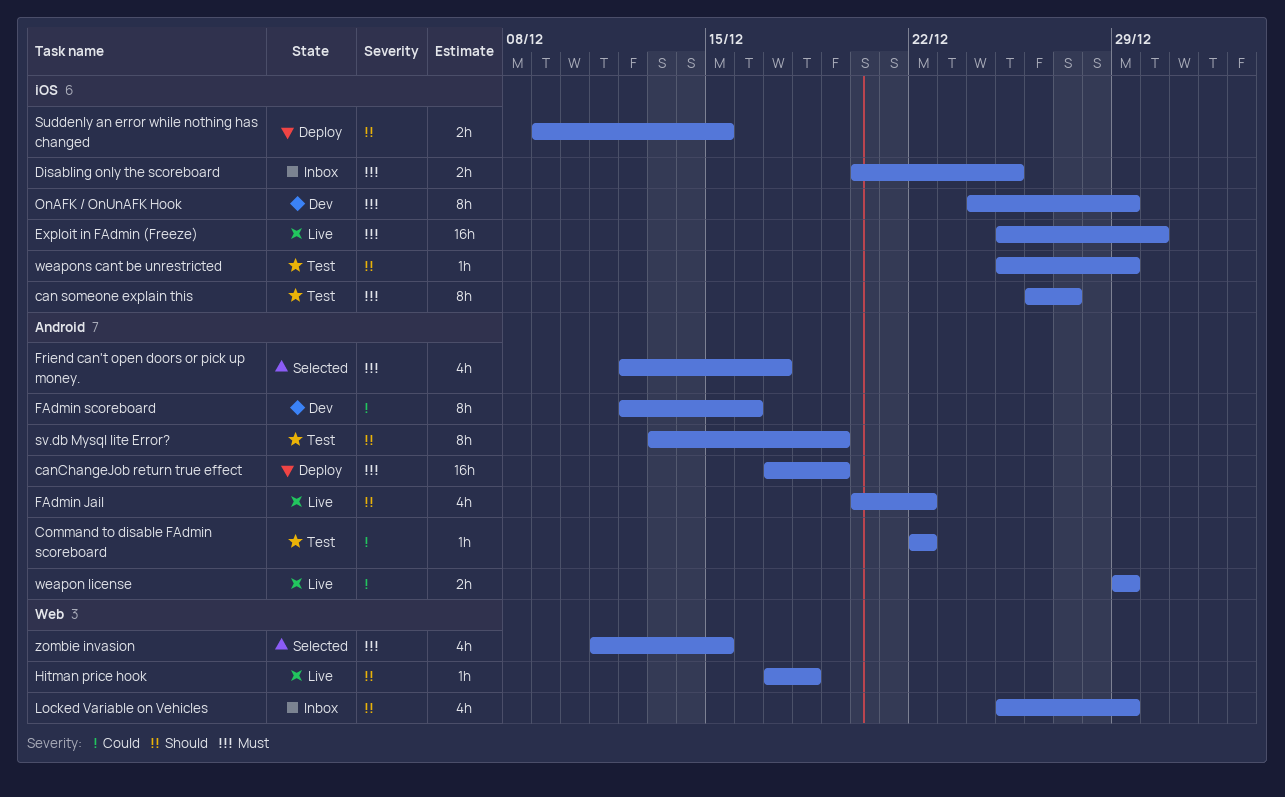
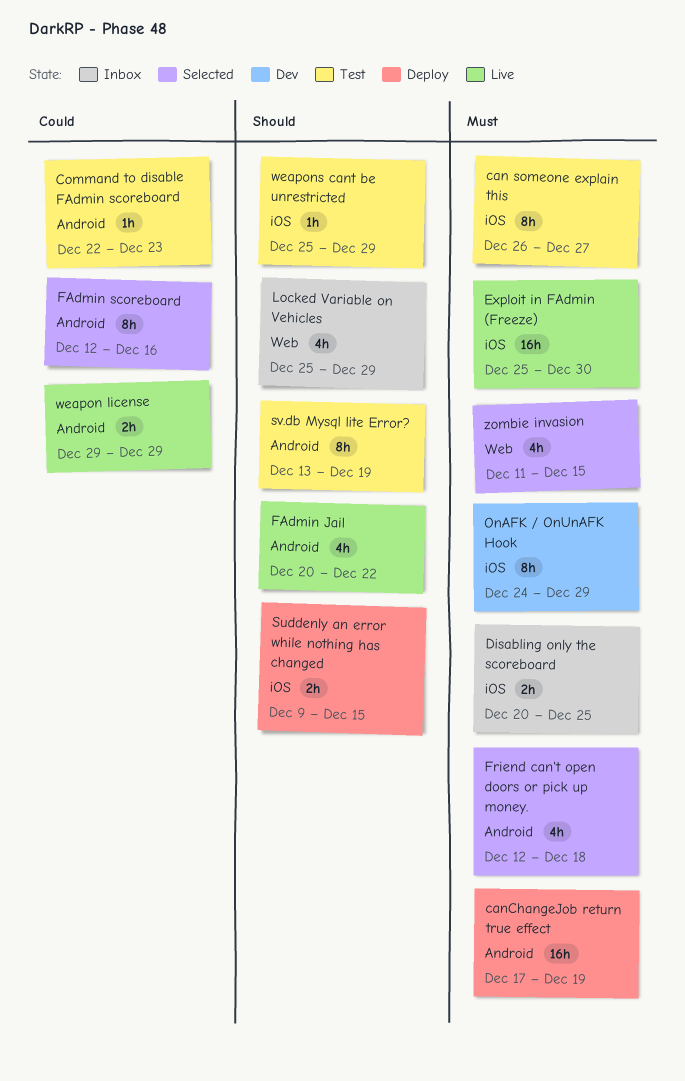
Command to disable FAdmin scoreboard, due: Dec 22 -> Dec 23
FAdmin scoreboard, status: Dev -> Selected
Friend can't open doors or pick up money., due: Dec 17 -> Dec 18
Hitman price hook: present -> none

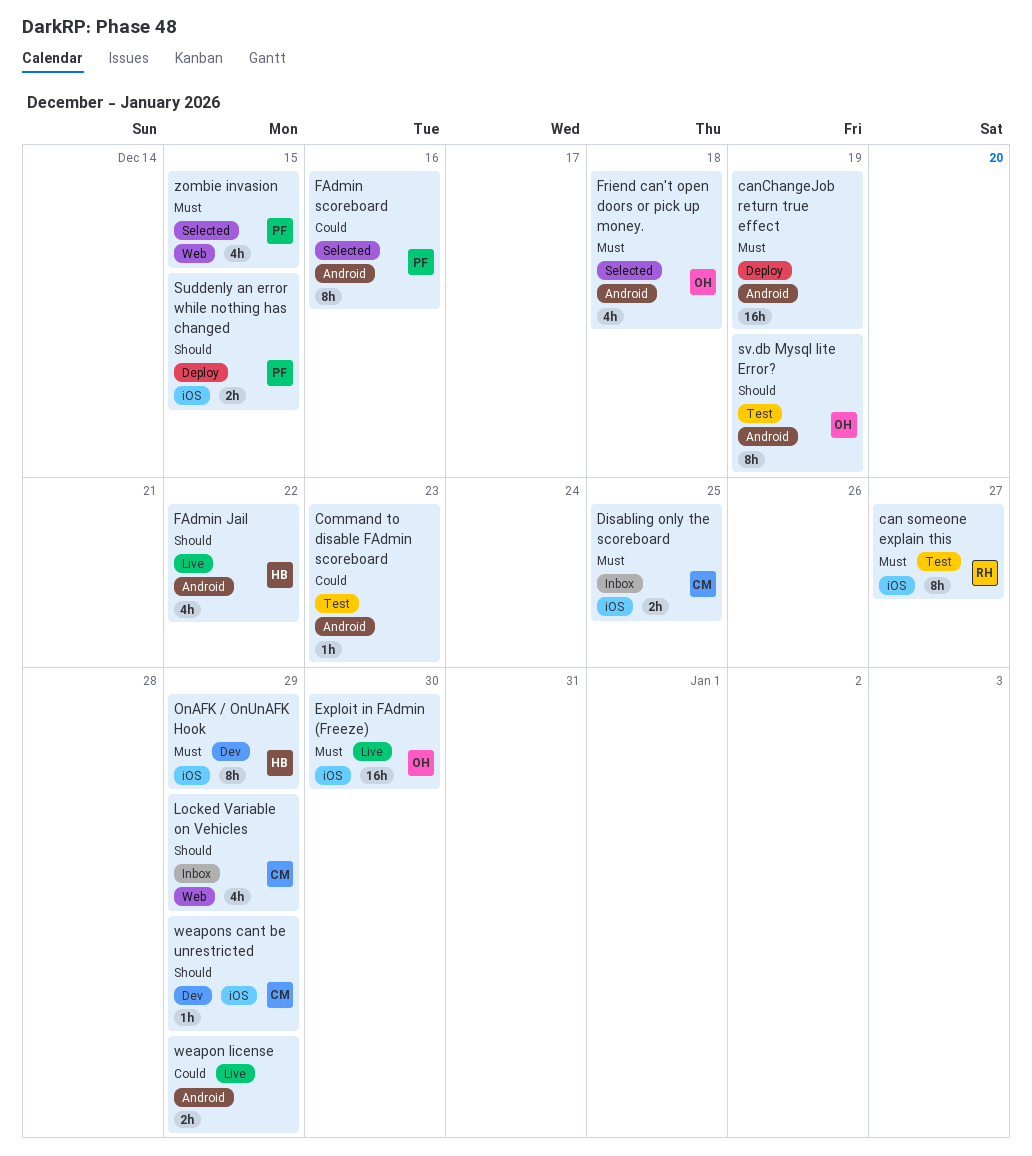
weapons cant be unrestricted, status: Test -> Dev

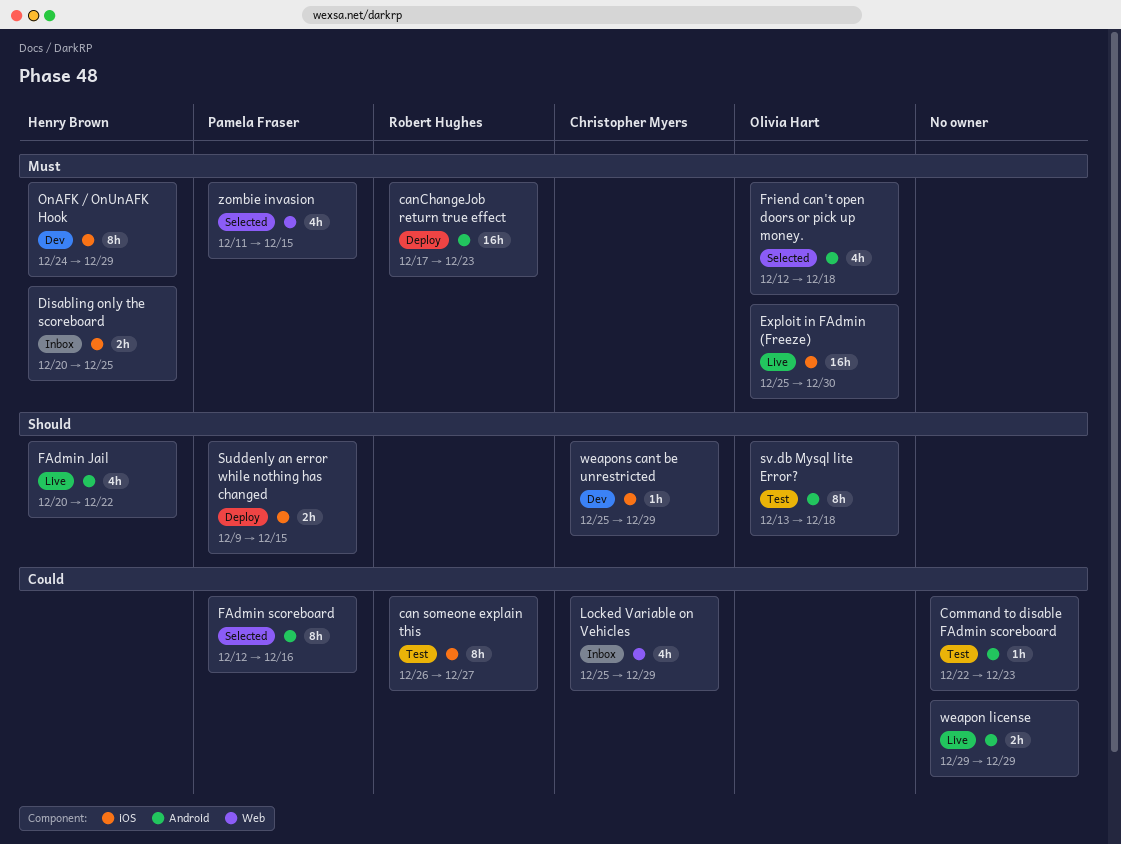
can someone explain this, priority: Must -> Could
canChangeJob return true effect, owner: none -> Robert Hughes
canChangeJob return true effect, due: Dec 19 -> Dec 23
Disabling only the scoreboard, owner: Christopher Myers -> Henry Brown
Locked Variable on Vehicles, priority: Should -> Could
sv.db Mysql lite Error?, due: Dec 19 -> Dec 18

